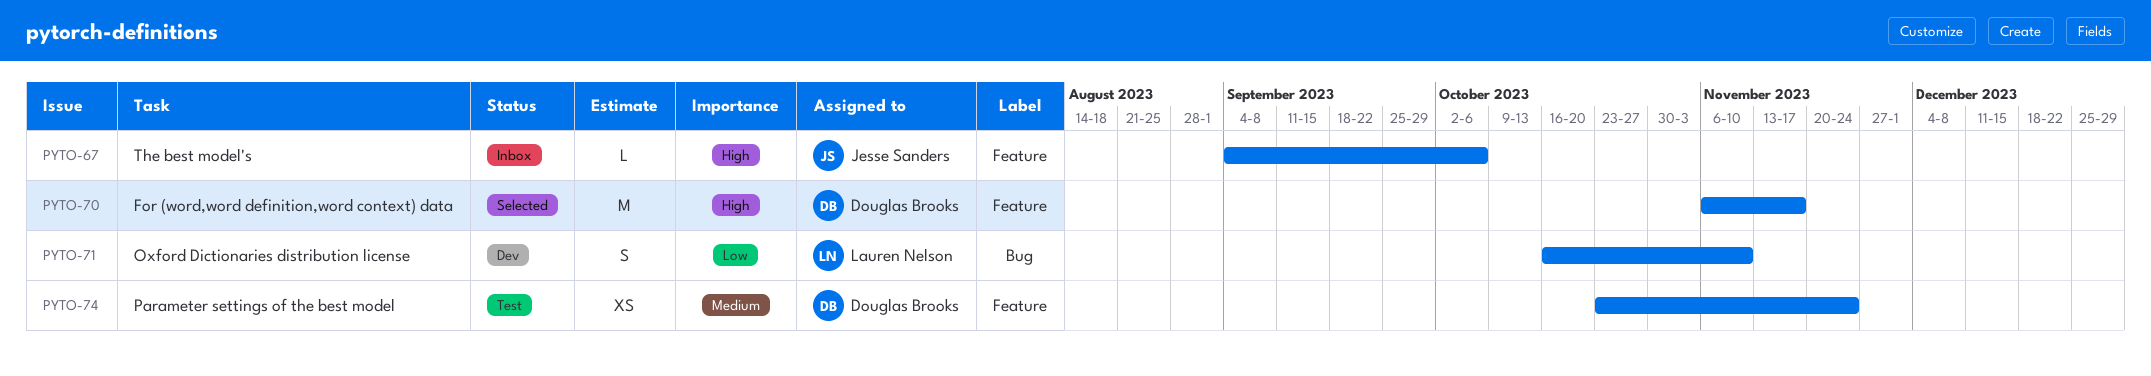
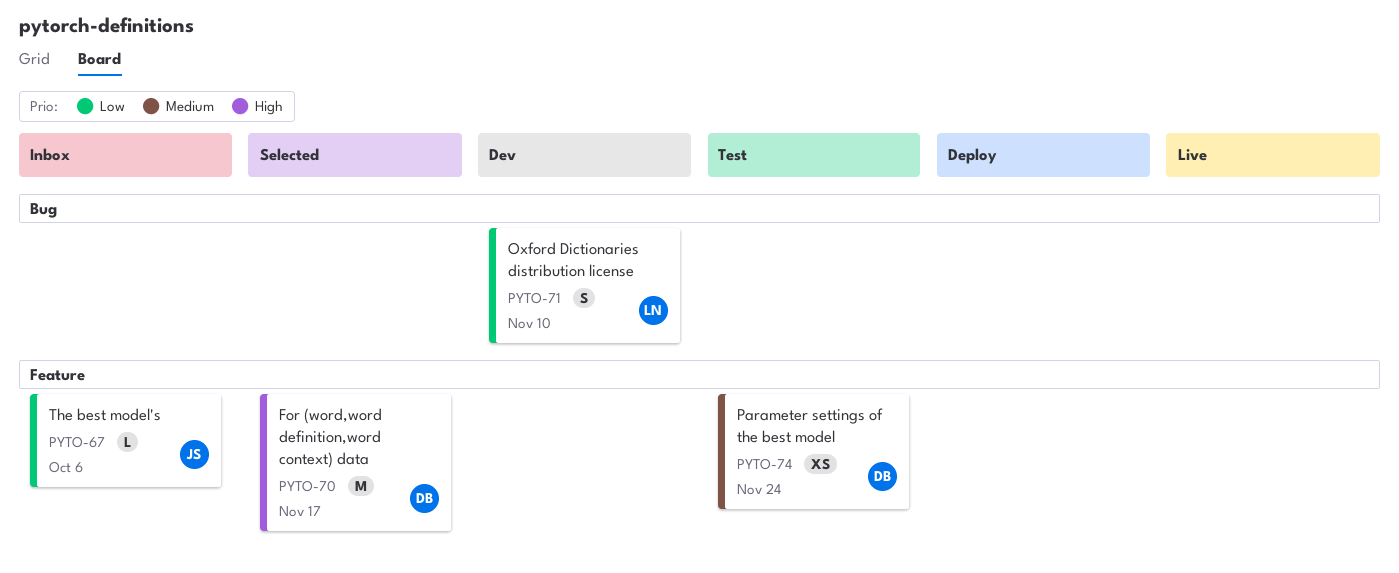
PYTO-67, priority: High -> Low

